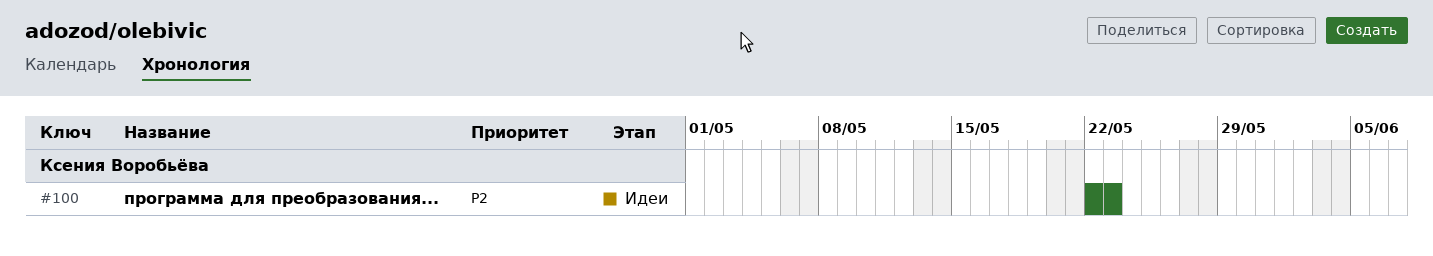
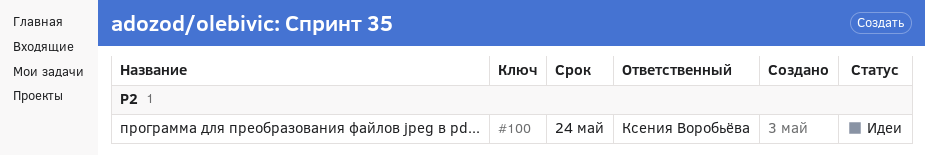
#100, due: May 23 -> May 24

